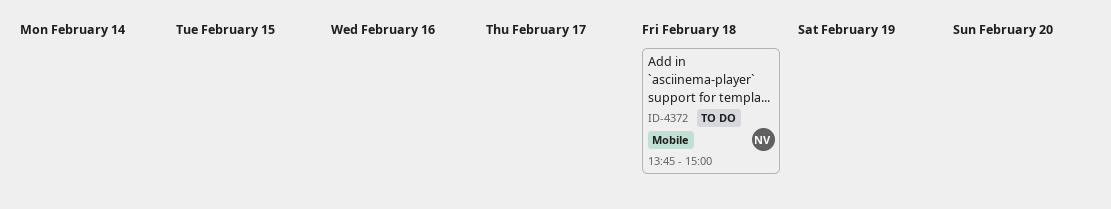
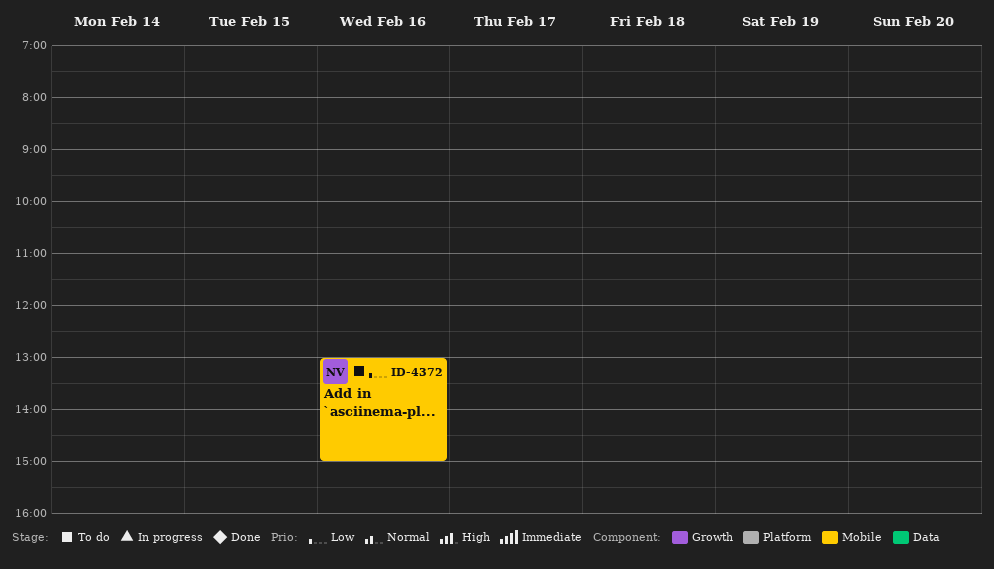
ID-4372, day: Feb 18 -> Feb 16
ID-4372, begins: 13:45 -> 13:00

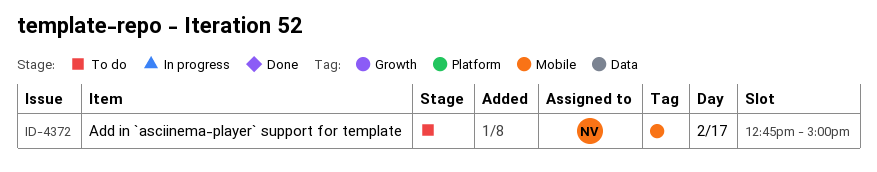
ID-4372, day: Feb 16 -> Feb 17
ID-4372, begins: 13:00 -> 12:45

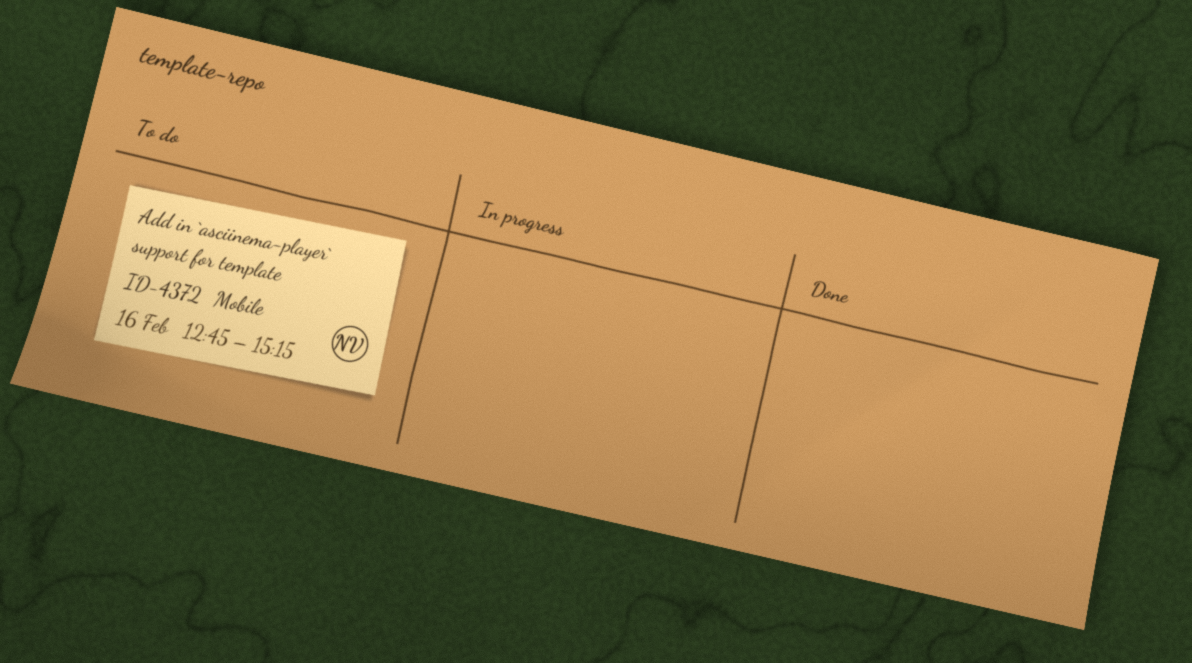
ID-4372, day: Feb 17 -> Feb 16
ID-4372, ends: 15:00 -> 15:15

